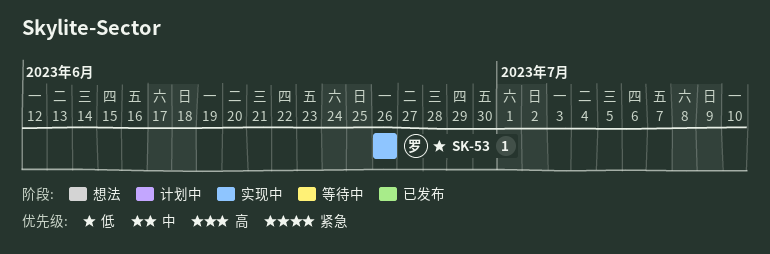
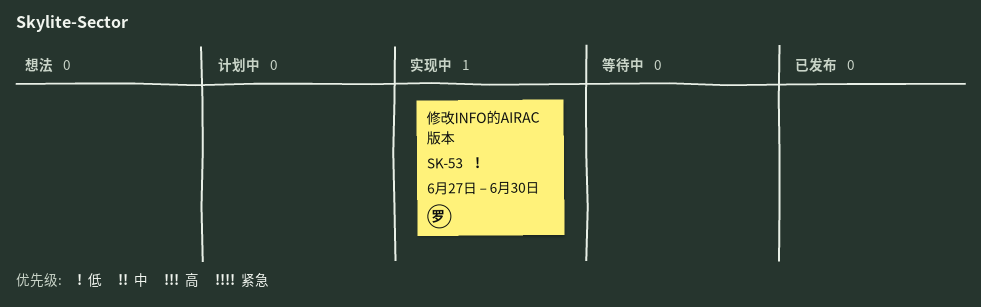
SK-53, start: Jun 26 -> Jun 27
SK-53, due: Jun 26 -> Jun 30

